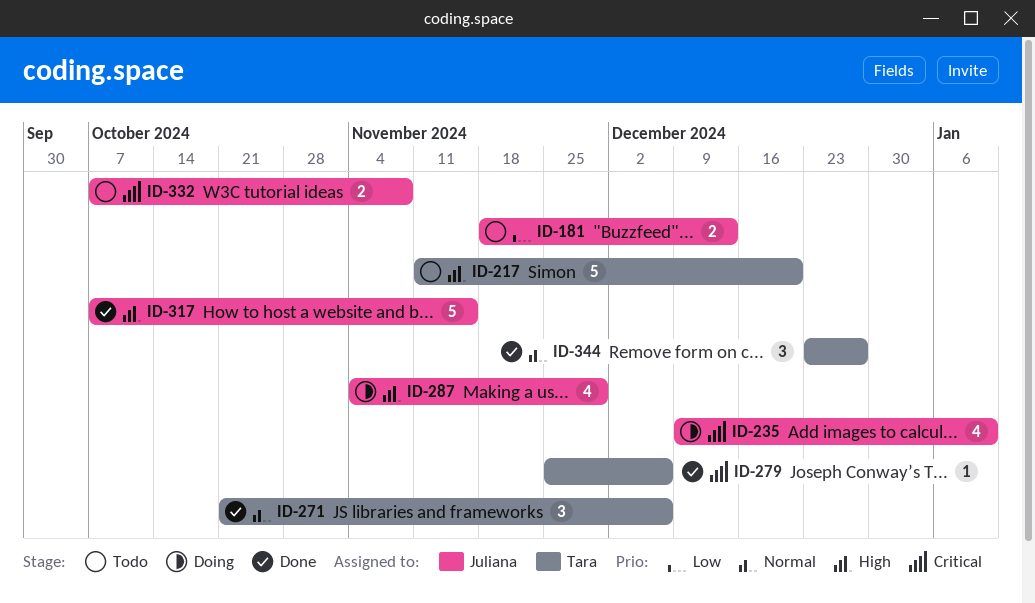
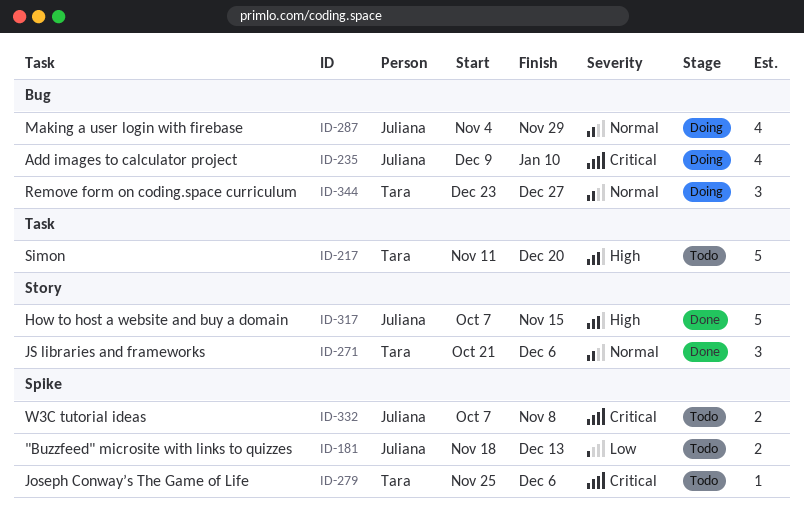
ID-279, status: Done -> Todo
ID-287, priority: High -> Normal
ID-344, status: Done -> Doing

